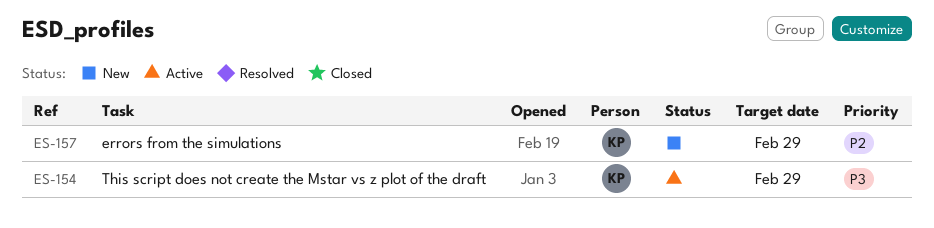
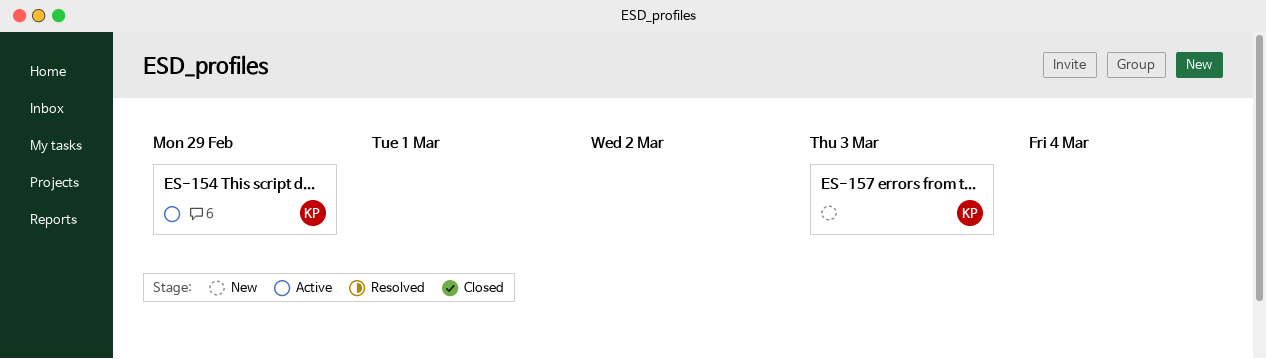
ES-157, due: Feb 29 -> Mar 3

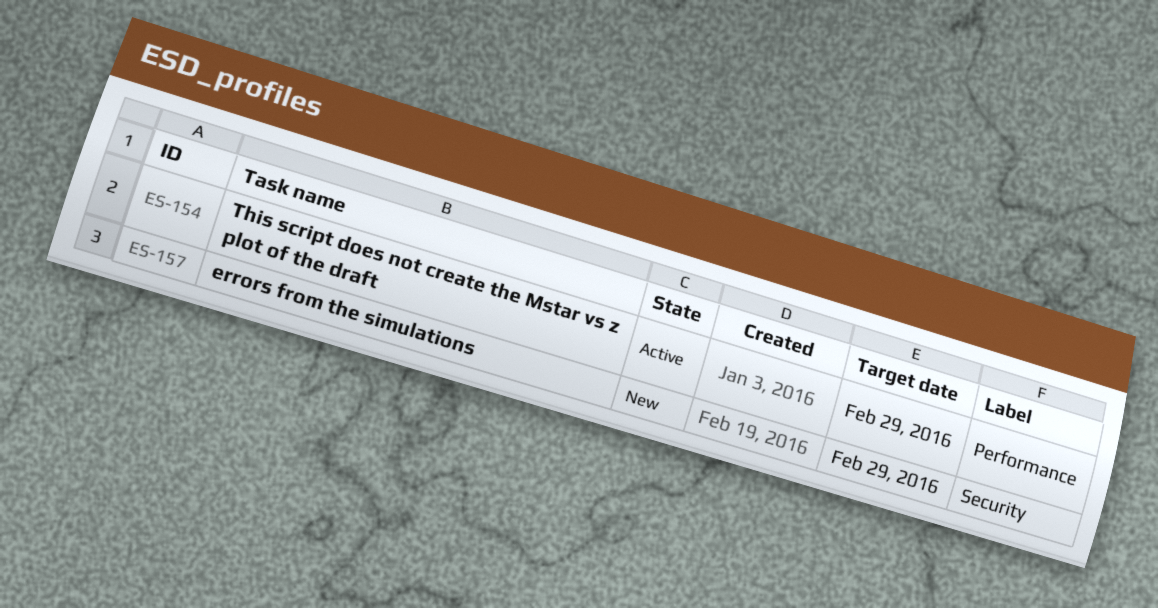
ES-157, due: Mar 3 -> Feb 29

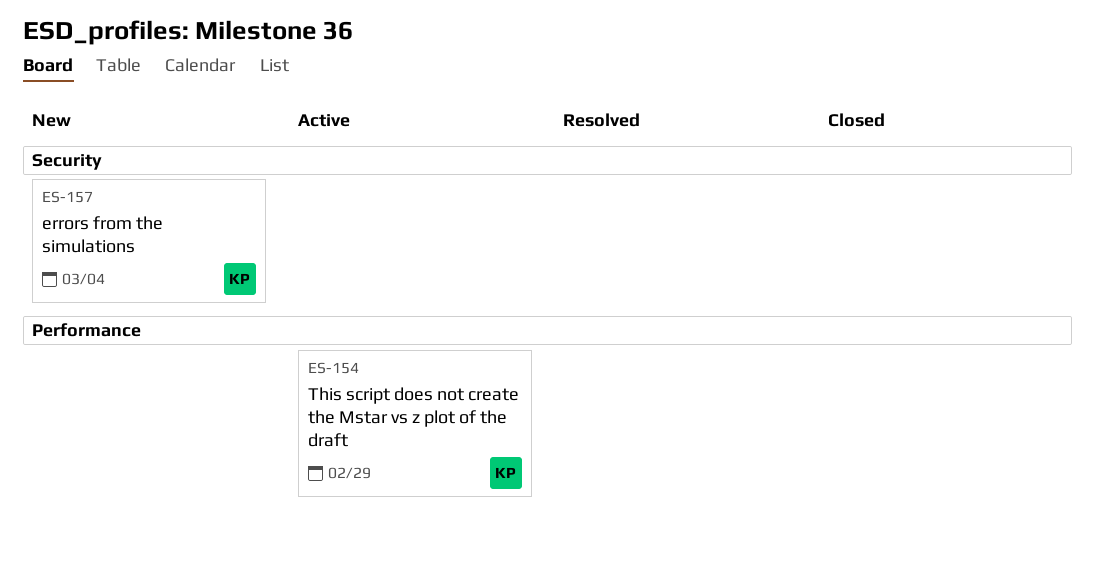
ES-157, due: Feb 29 -> Mar 4

